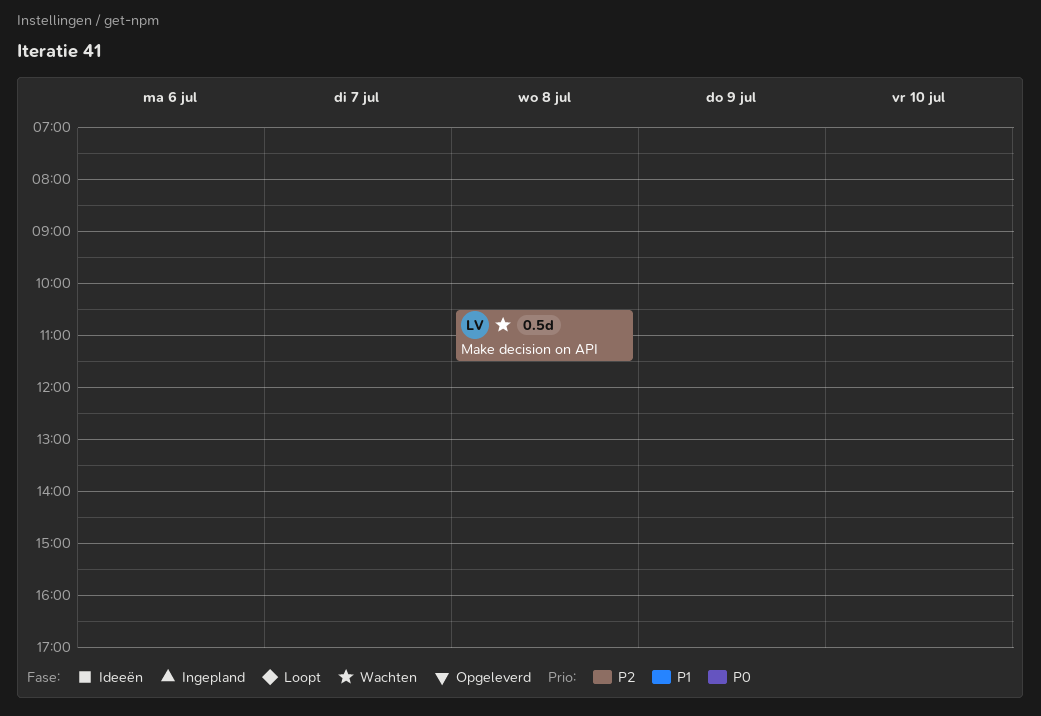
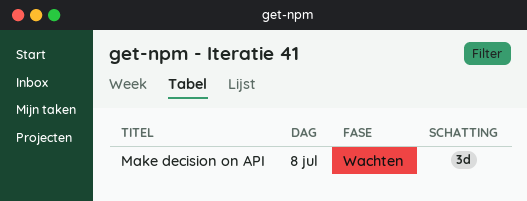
Make decision on API, estimate: 0.5d -> 3d

